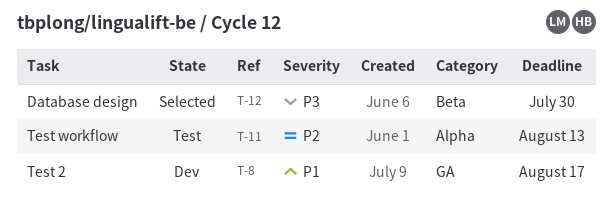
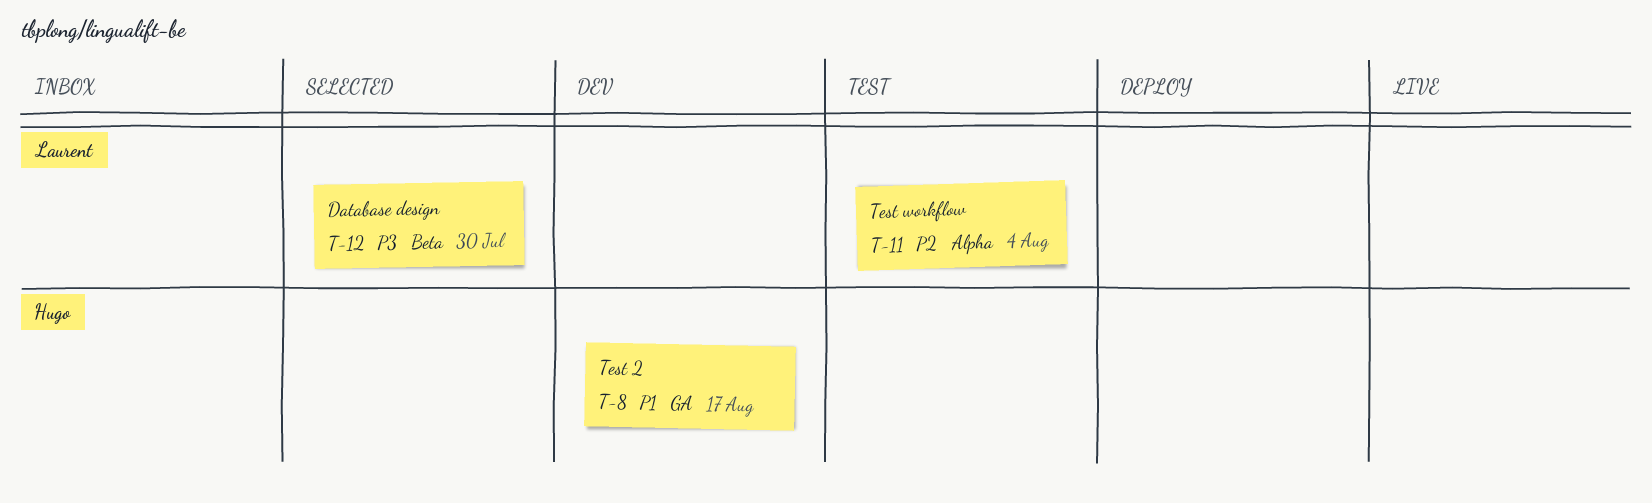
T-11, due: Aug 13 -> Aug 4

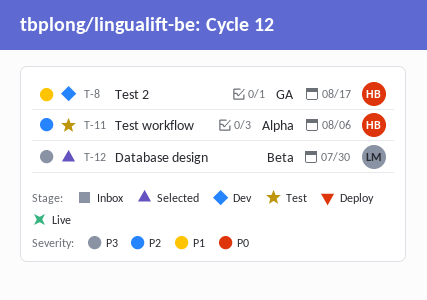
T-11, owner: Laurent -> Hugo
T-11, due: Aug 4 -> Aug 6

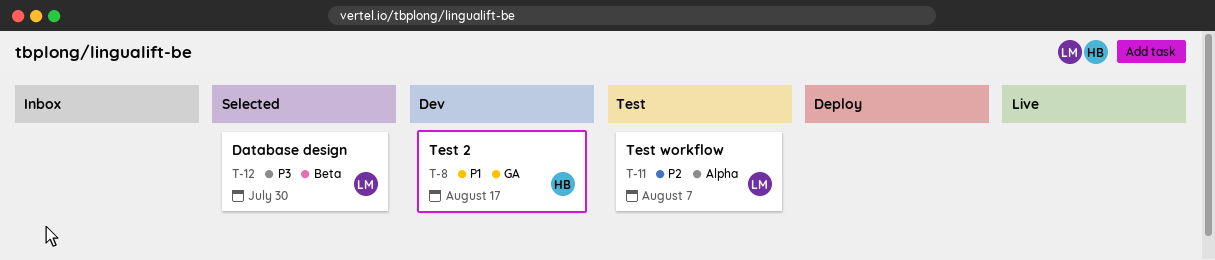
T-11, owner: HB -> LM
T-11, due: Aug 6 -> Aug 7

